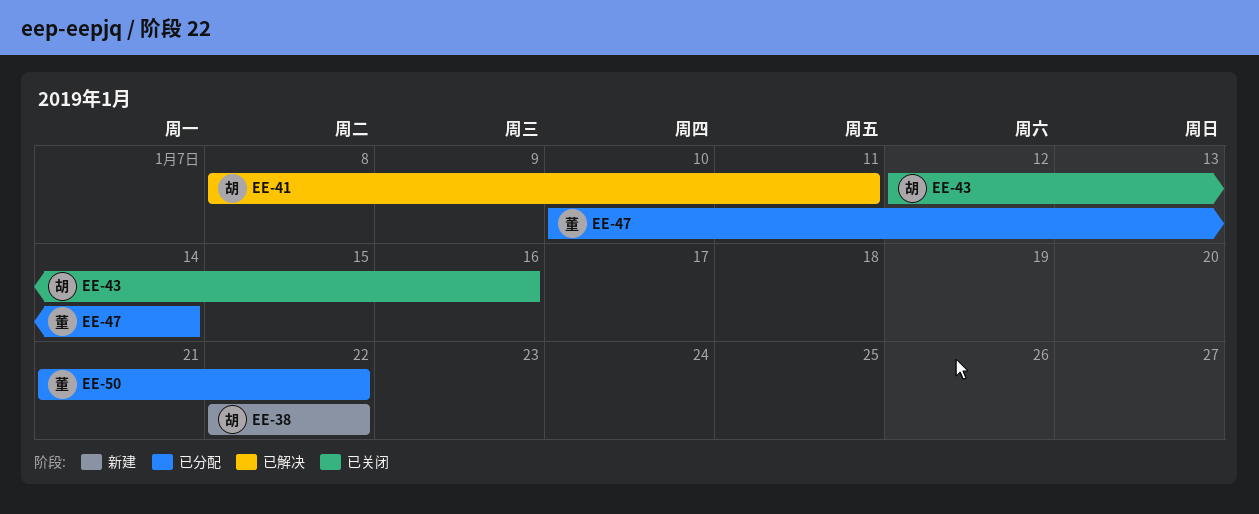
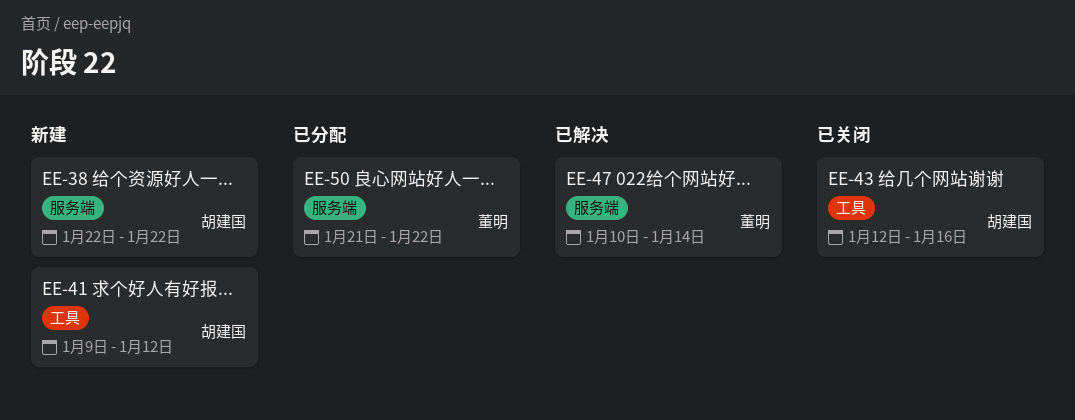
EE-41, status: 已解决 -> 新建
EE-41, start: Jan 8 -> Jan 9
EE-41, due: Jan 11 -> Jan 12
EE-47, status: 已分配 -> 已解决

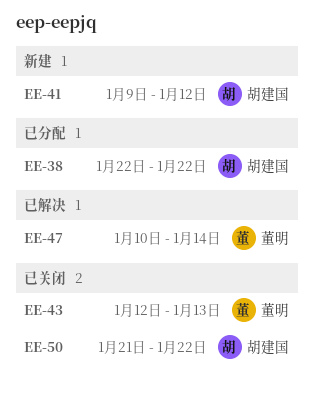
EE-38, status: 新建 -> 已分配
EE-43, owner: 胡建国 -> 董明
EE-43, due: Jan 16 -> Jan 13
EE-50, status: 已分配 -> 已关闭
EE-50, owner: 董明 -> 胡建国

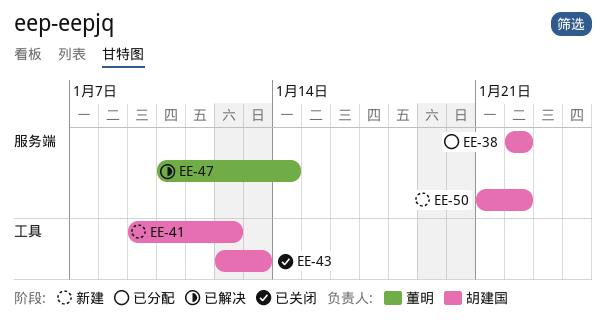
EE-43, owner: 董明 -> 胡建国
EE-50, status: 已关闭 -> 新建

